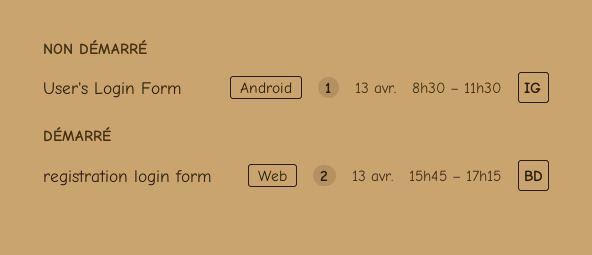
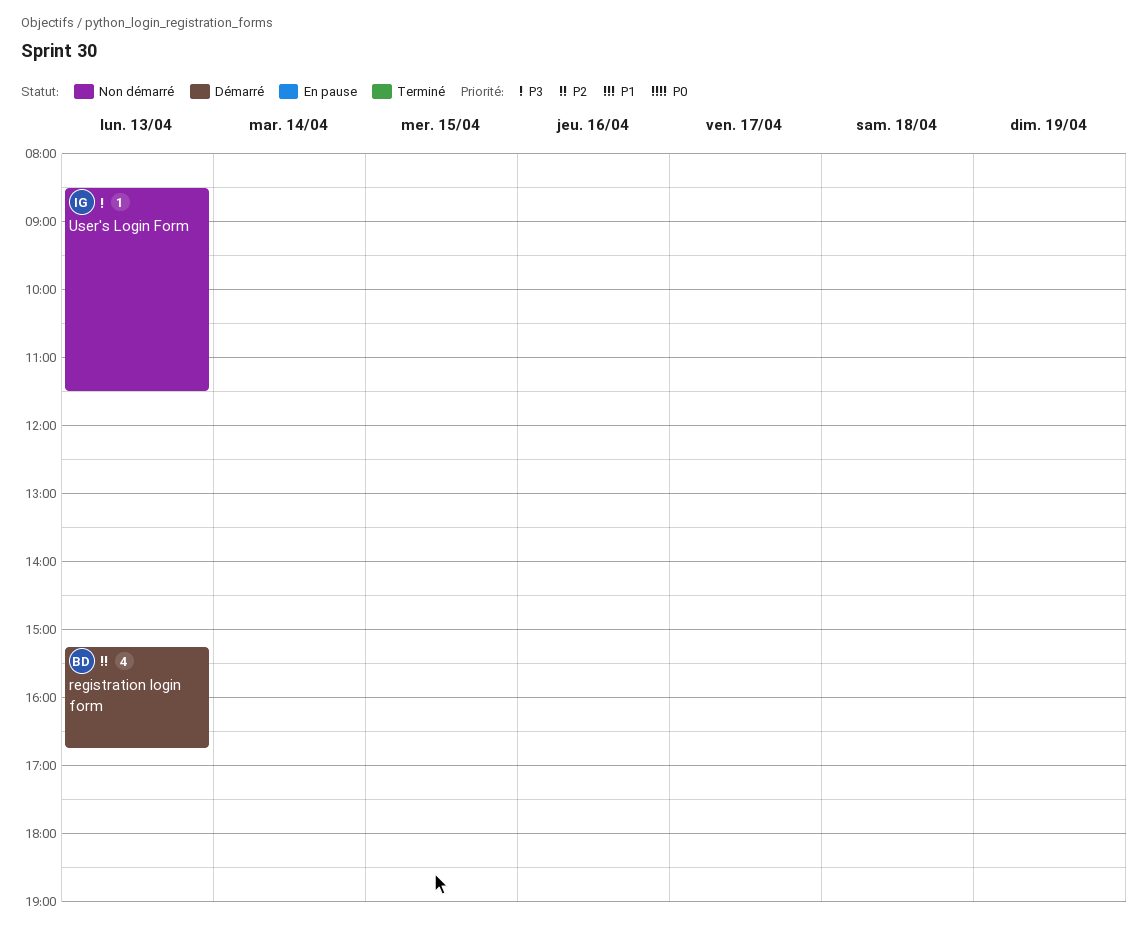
registration login form, estimate: 2 -> 4
registration login form, begins: 15:45 -> 15:15
registration login form, ends: 17:15 -> 16:45

